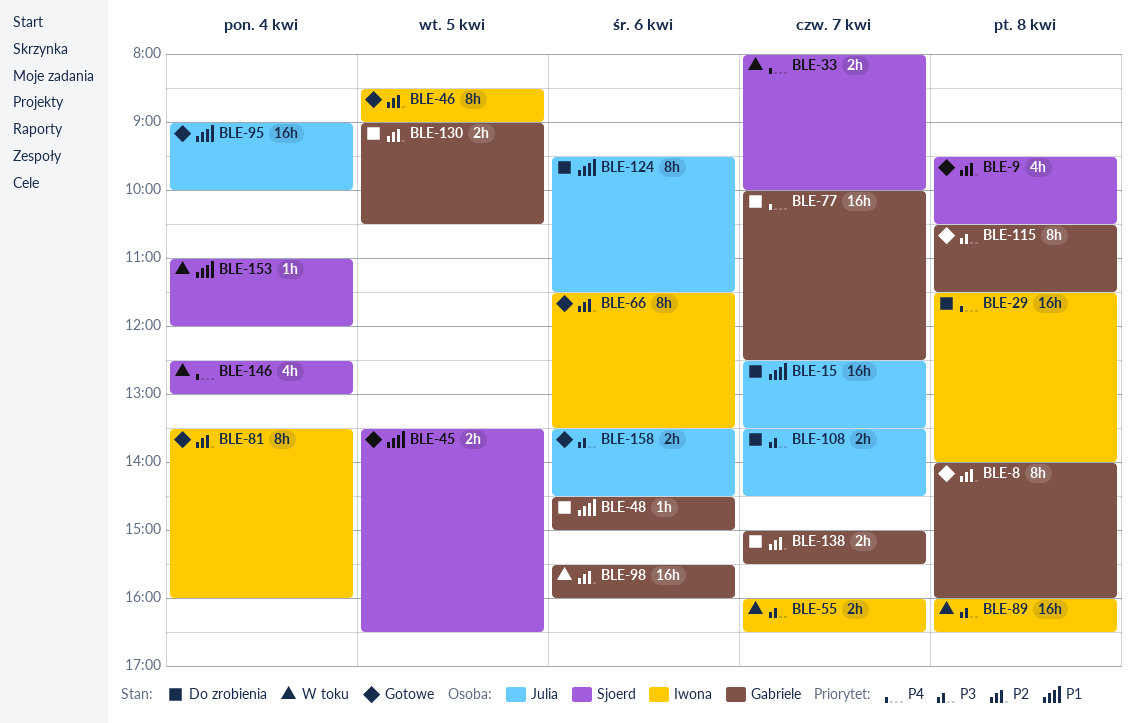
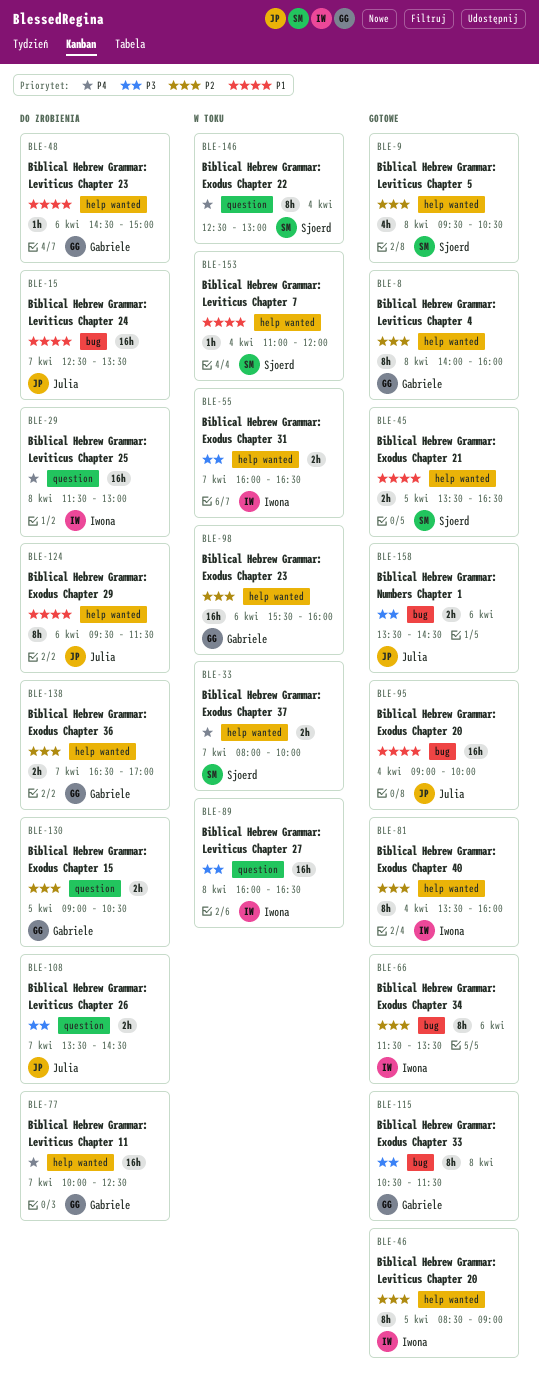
BLE-29, ends: 14:00 -> 13:00
BLE-138, begins: 15:00 -> 16:30
BLE-138, ends: 15:30 -> 17:00
BLE-146, estimate: 4h -> 8h

